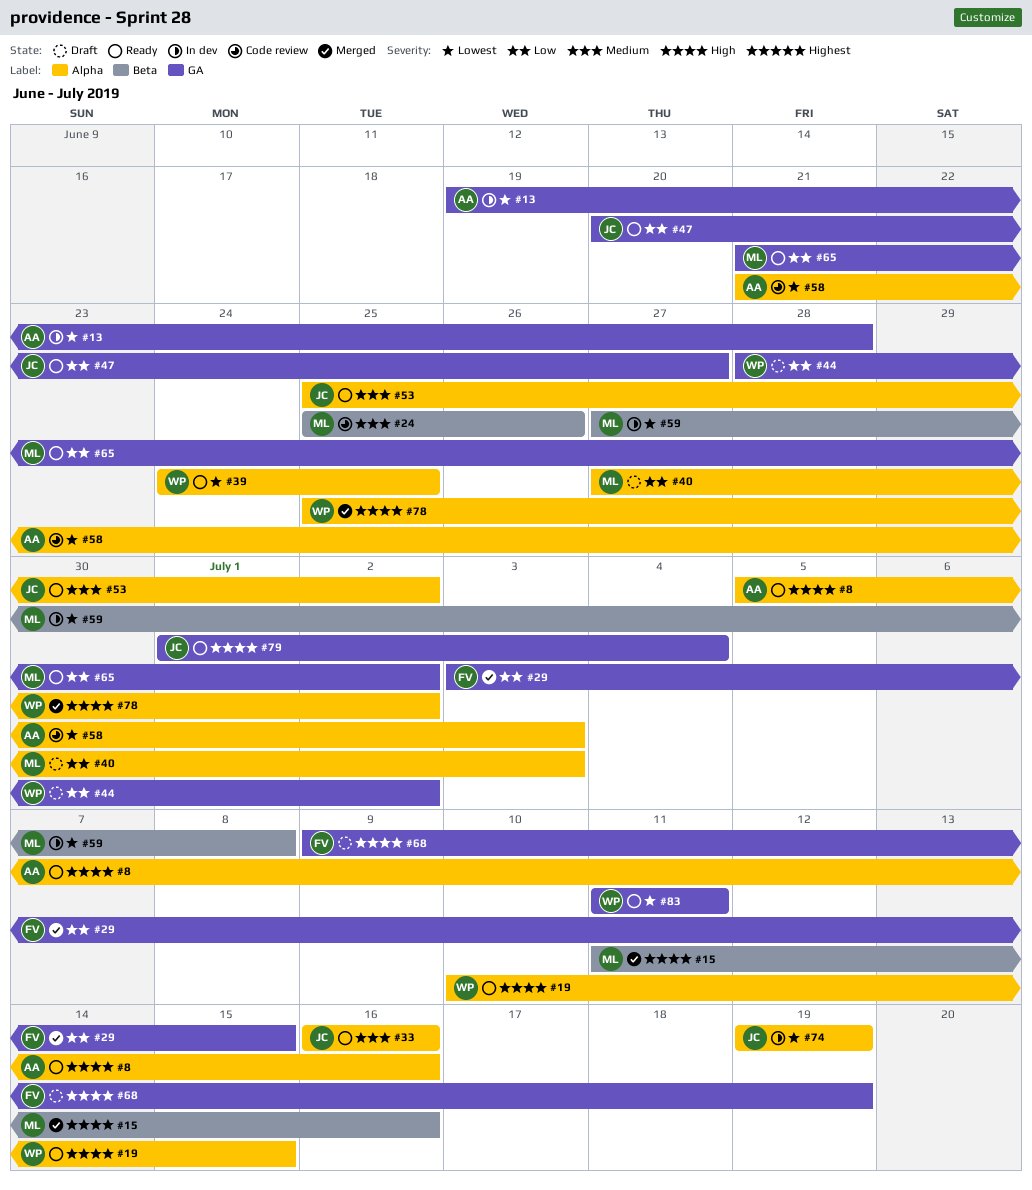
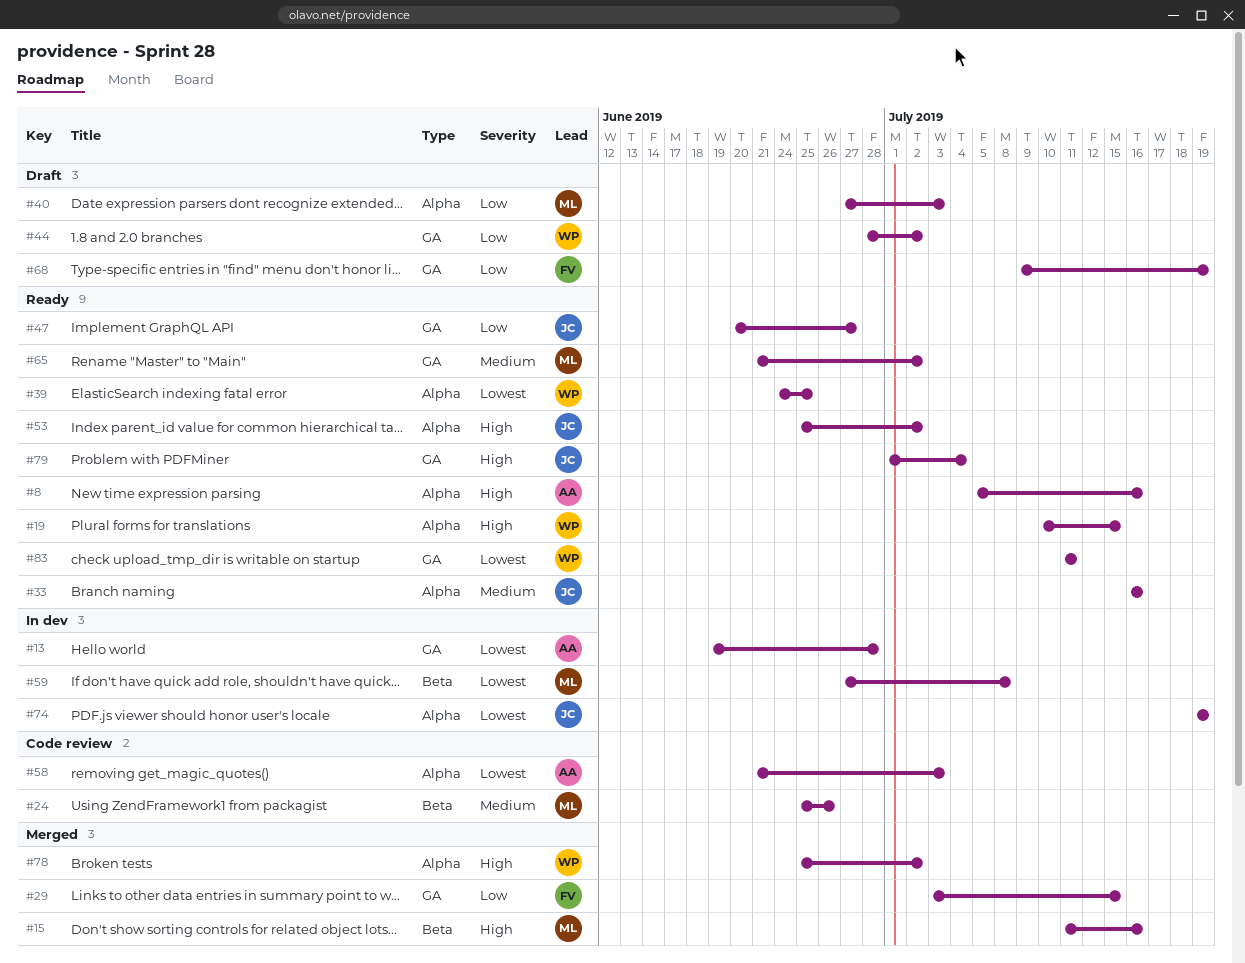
#53, priority: Medium -> High
#65, priority: Low -> Medium
#68, priority: High -> Low

